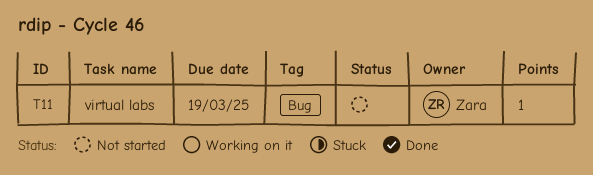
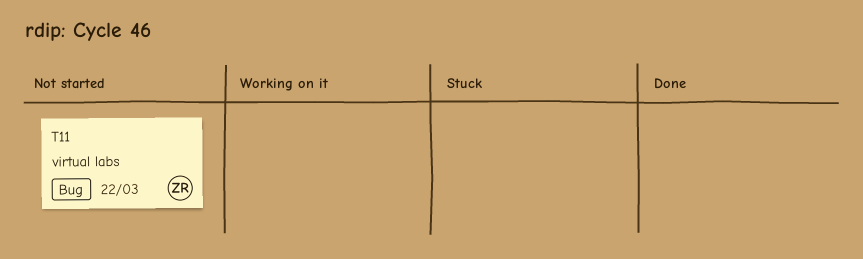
T11, due: Mar 19 -> Mar 22

